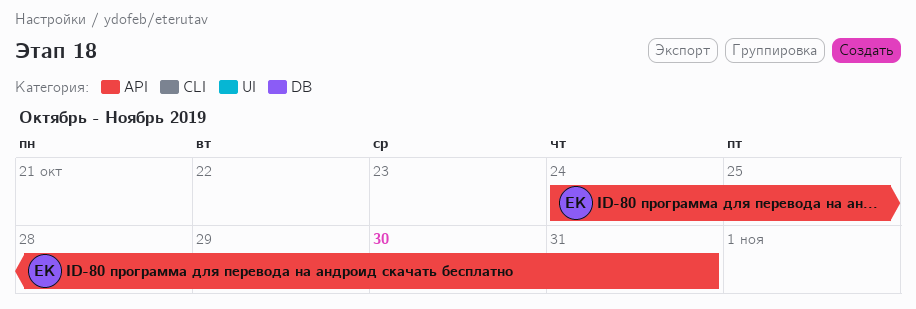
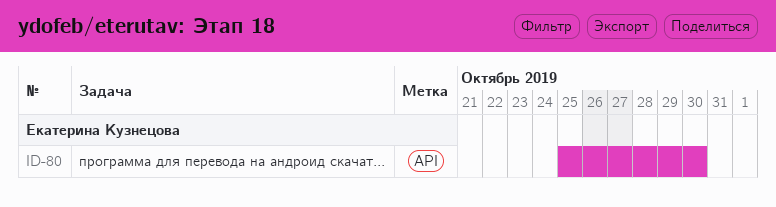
ID-80, start: Oct 24 -> Oct 25
ID-80, due: Oct 31 -> Oct 30

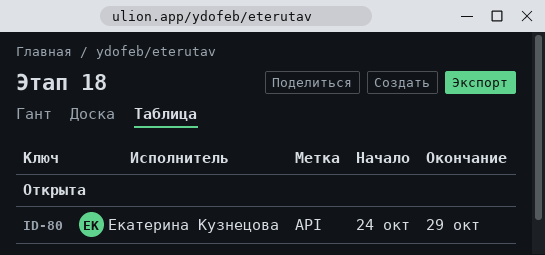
ID-80, start: Oct 25 -> Oct 24
ID-80, due: Oct 30 -> Oct 29

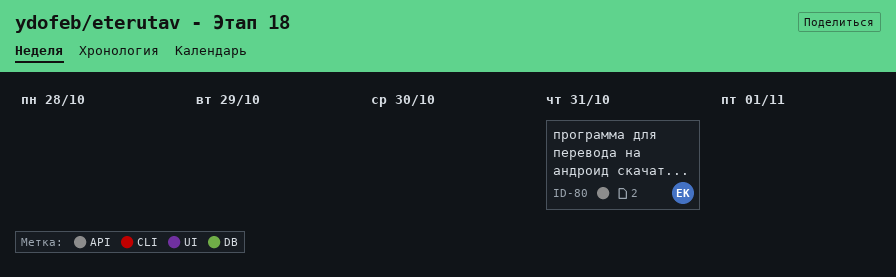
ID-80, due: Oct 29 -> Oct 31

